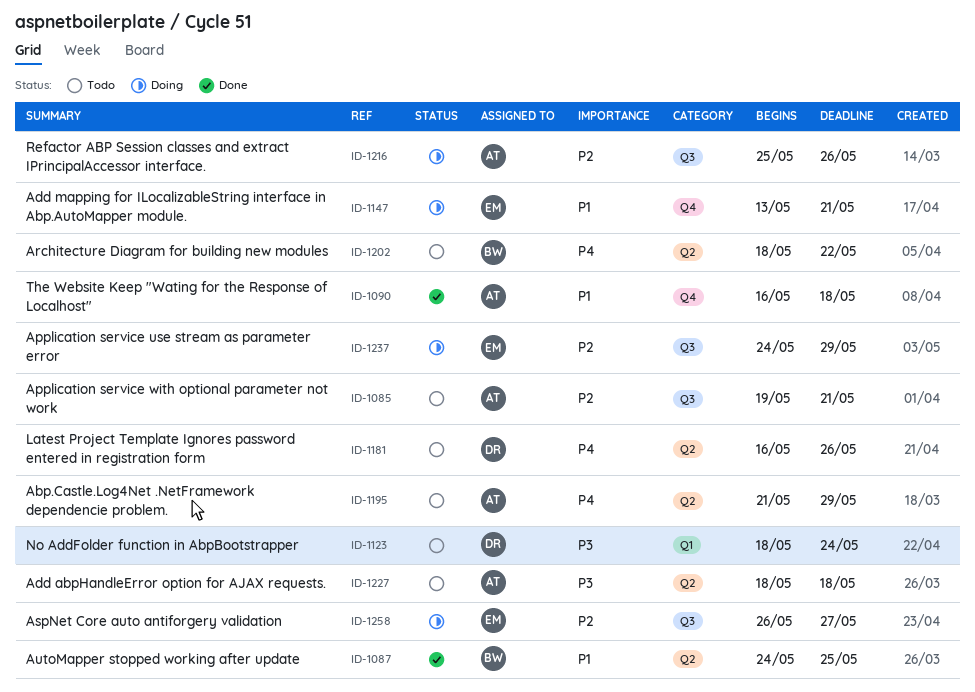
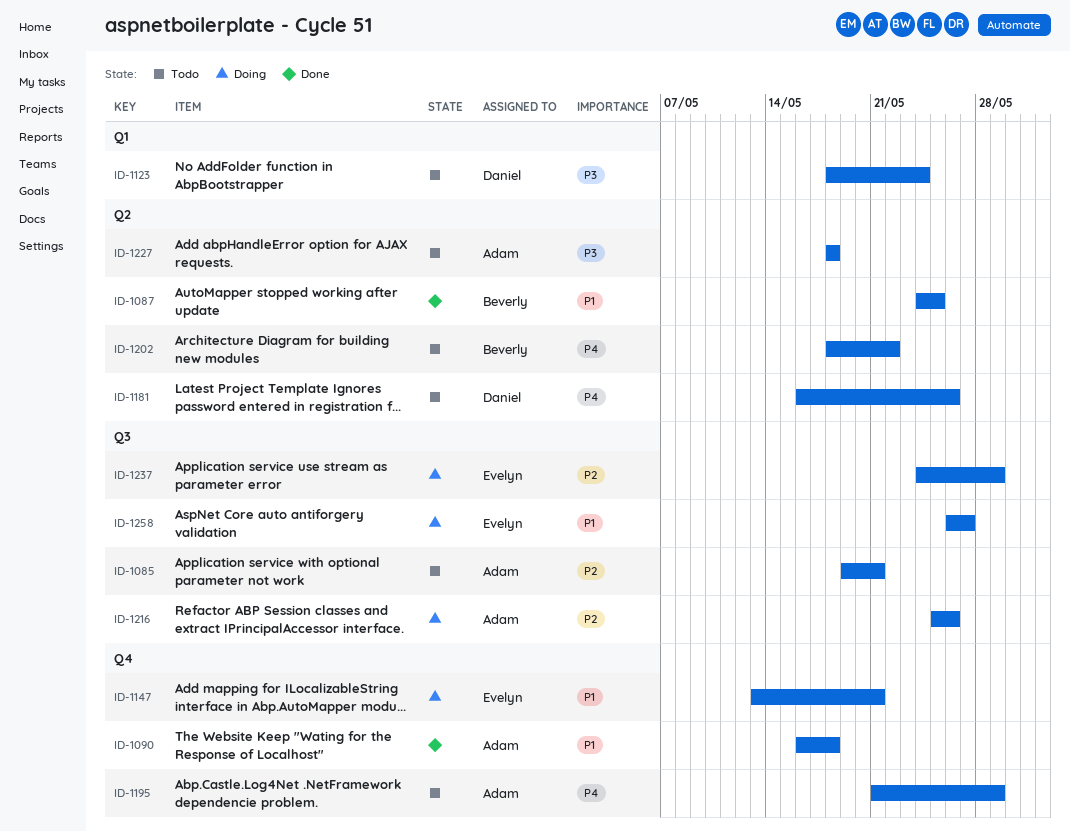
ID-1195, label: Q2 -> Q4
ID-1258, priority: P2 -> P1

